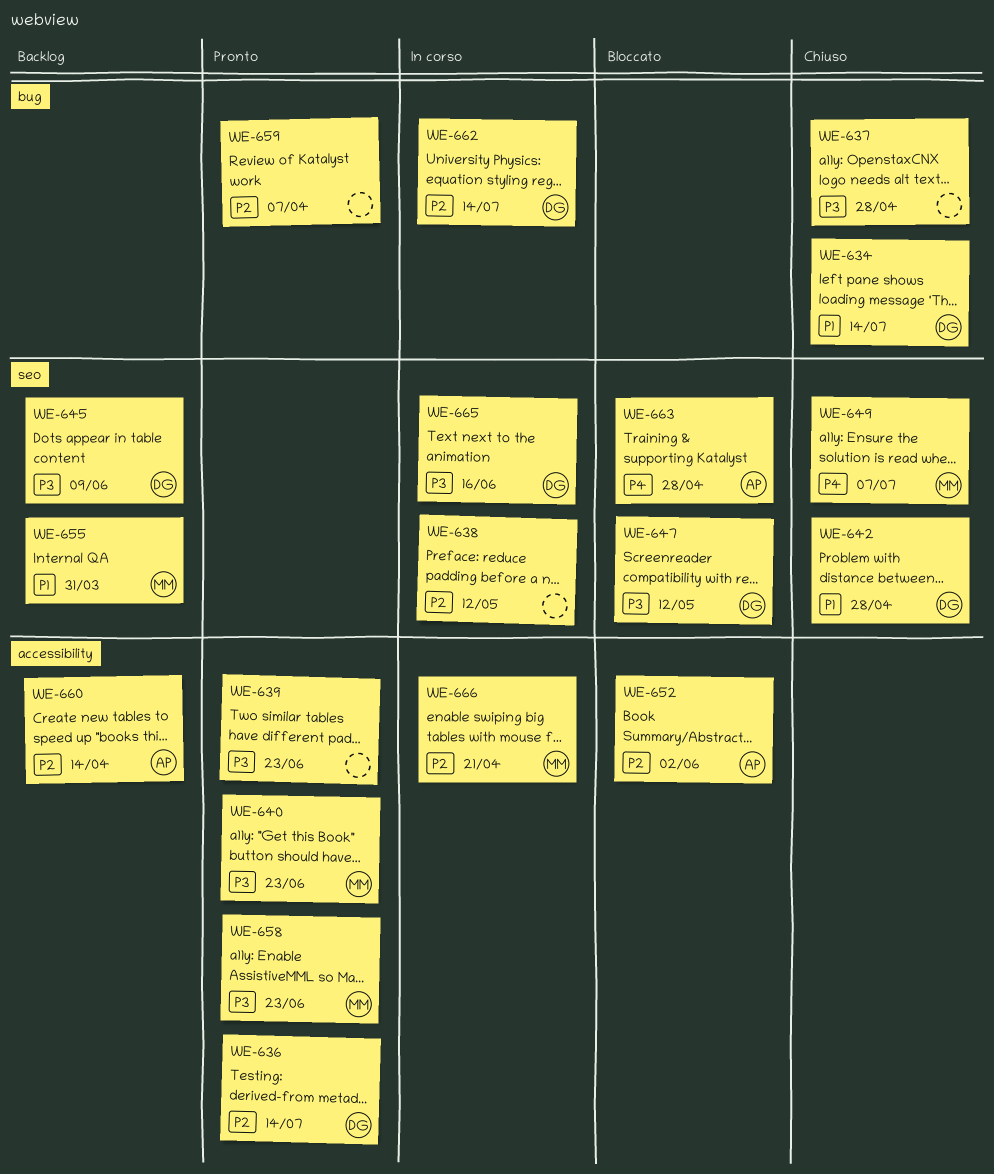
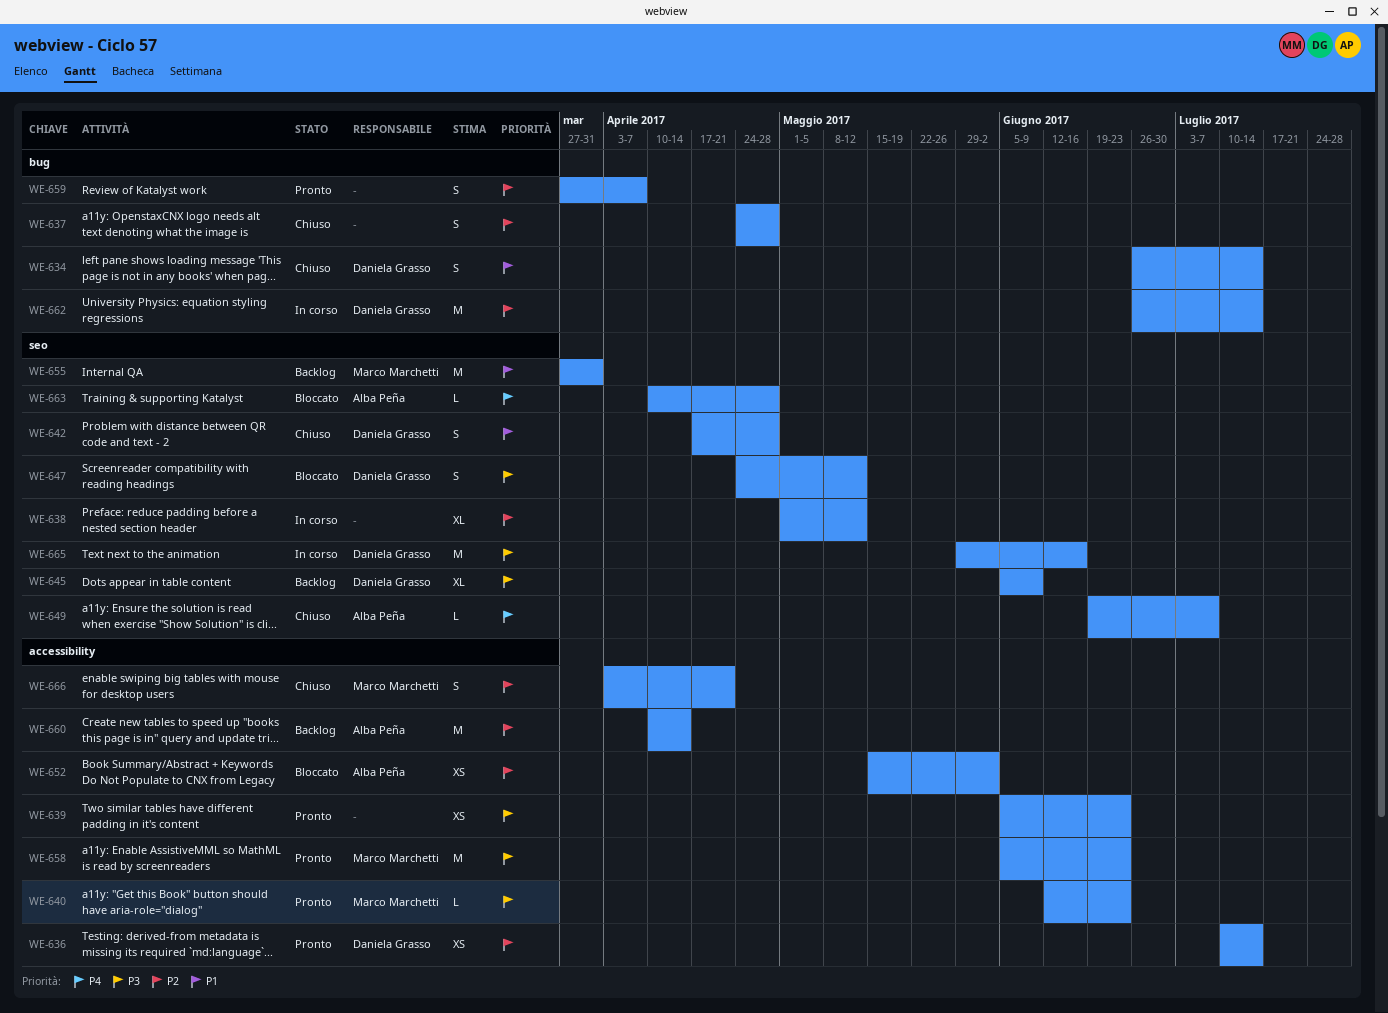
WE-637, priority: P3 -> P2
WE-649, owner: Marco Marchetti -> Alba Peña
WE-666, status: In corso -> Chiuso

